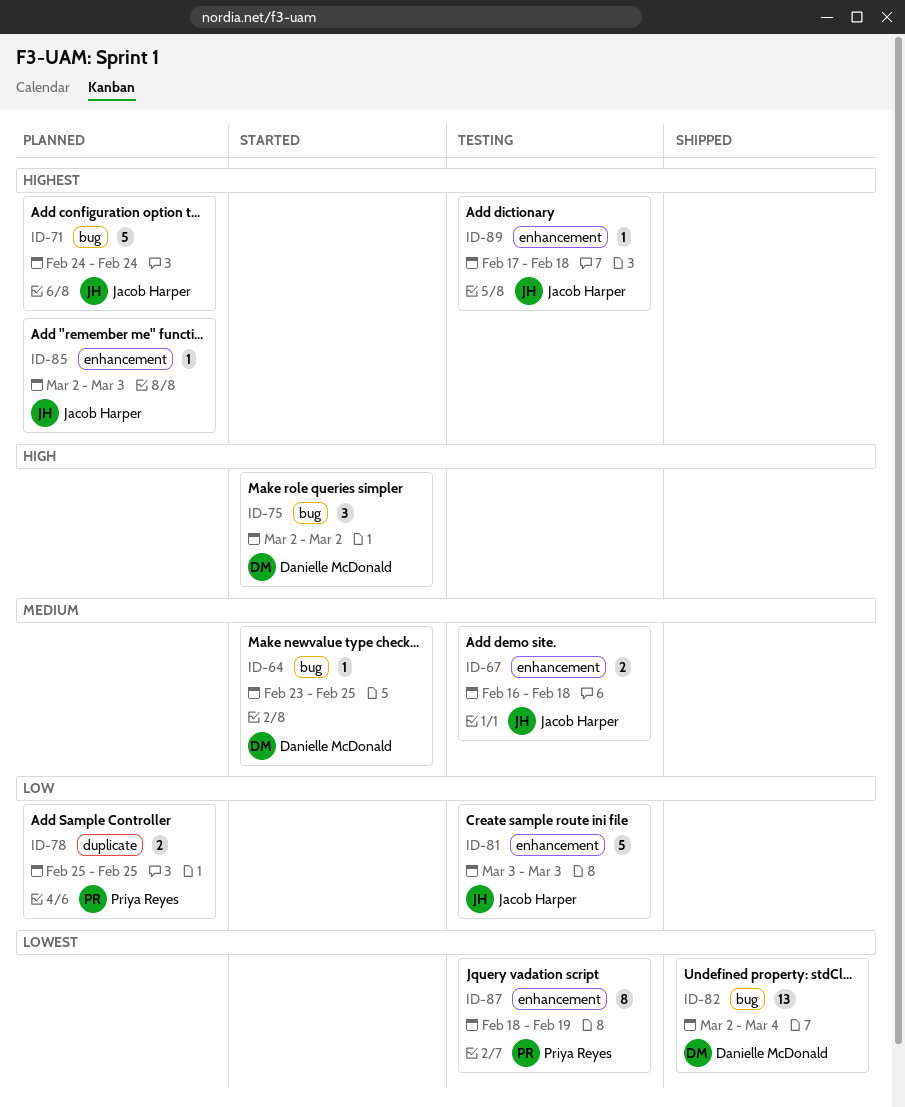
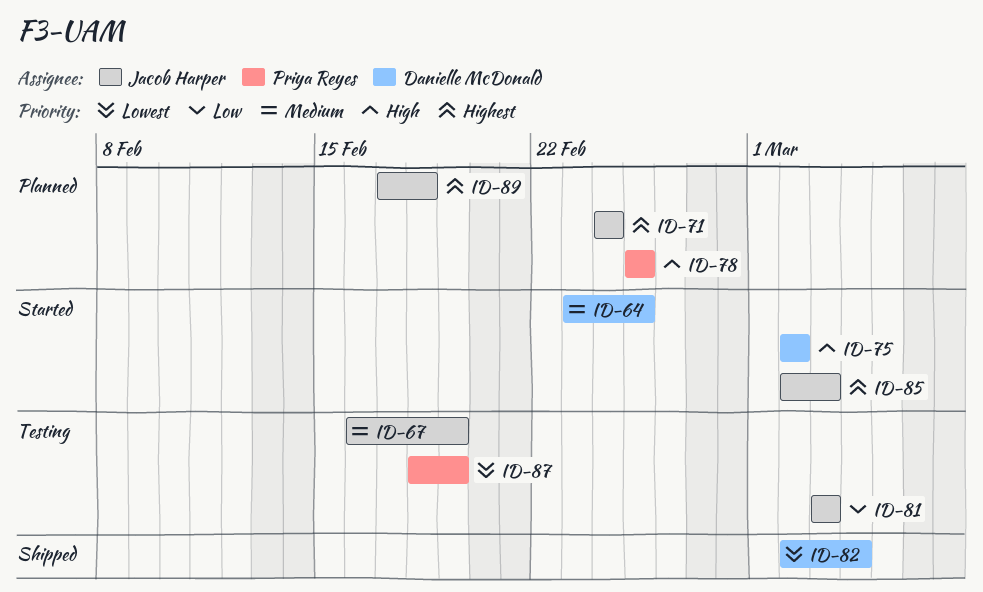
ID-67, due: Feb 18 -> Feb 19
ID-78, priority: Low -> High
ID-85, status: Planned -> Started
ID-89, status: Testing -> Planned

